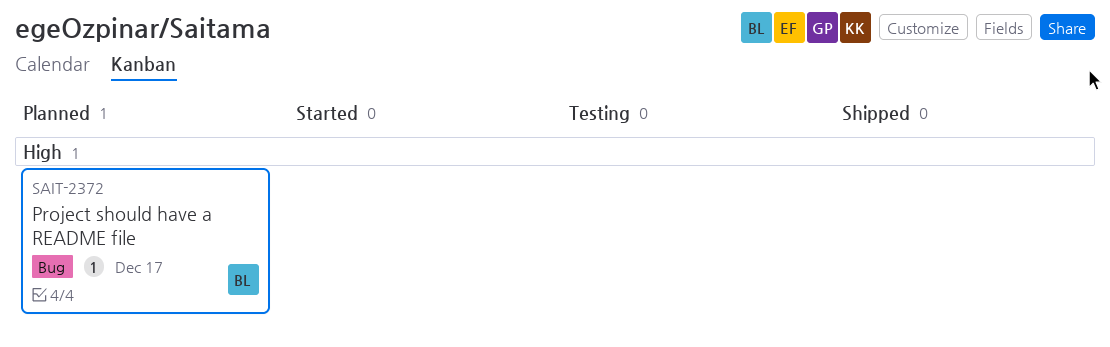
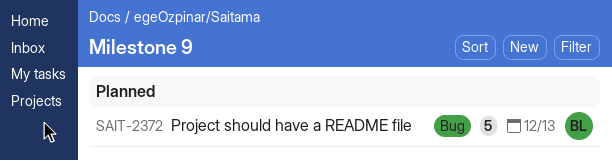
SAIT-2372, estimate: 1 -> 5
SAIT-2372, due: Dec 17 -> Dec 13

